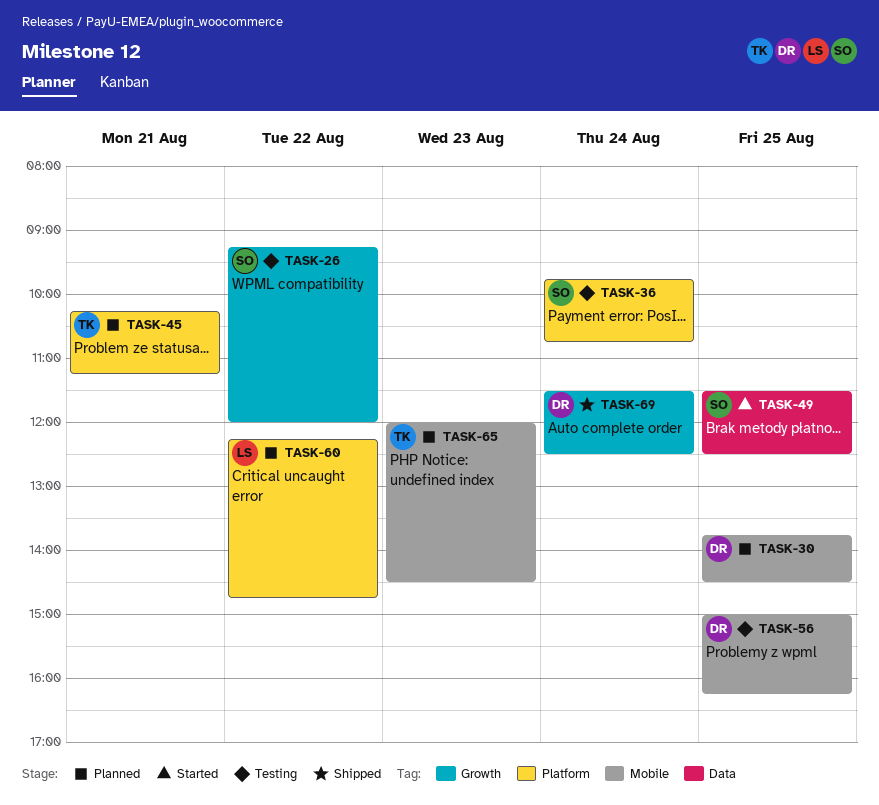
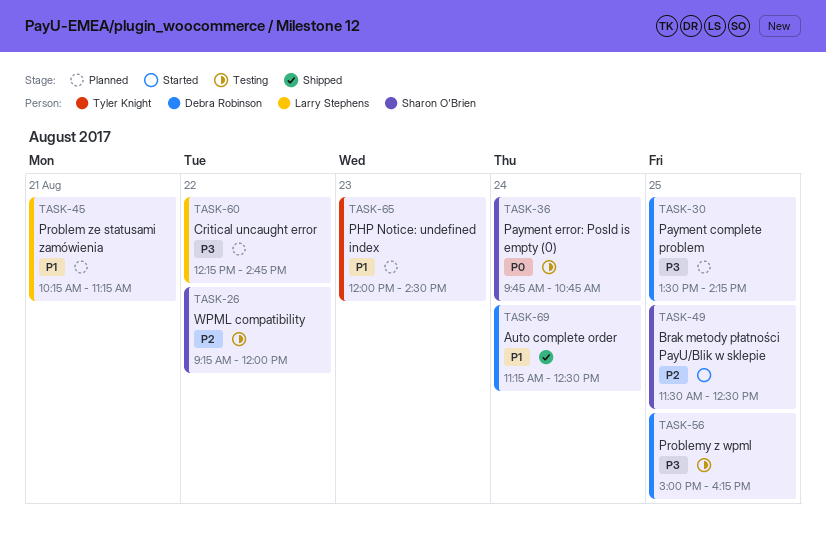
TASK-30, begins: 13:45 -> 13:30
TASK-30, ends: 14:30 -> 14:15
TASK-45, owner: Tyler Knight -> Larry Stephens
TASK-69, begins: 11:30 -> 11:15

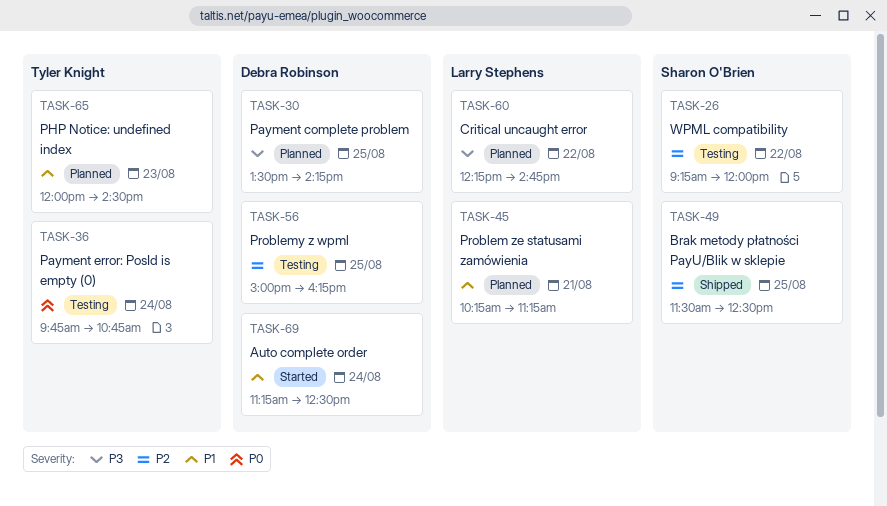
TASK-36, owner: Sharon O'Brien -> Tyler Knight
TASK-49, status: Started -> Shipped
TASK-56, priority: P3 -> P2
TASK-69, status: Shipped -> Started

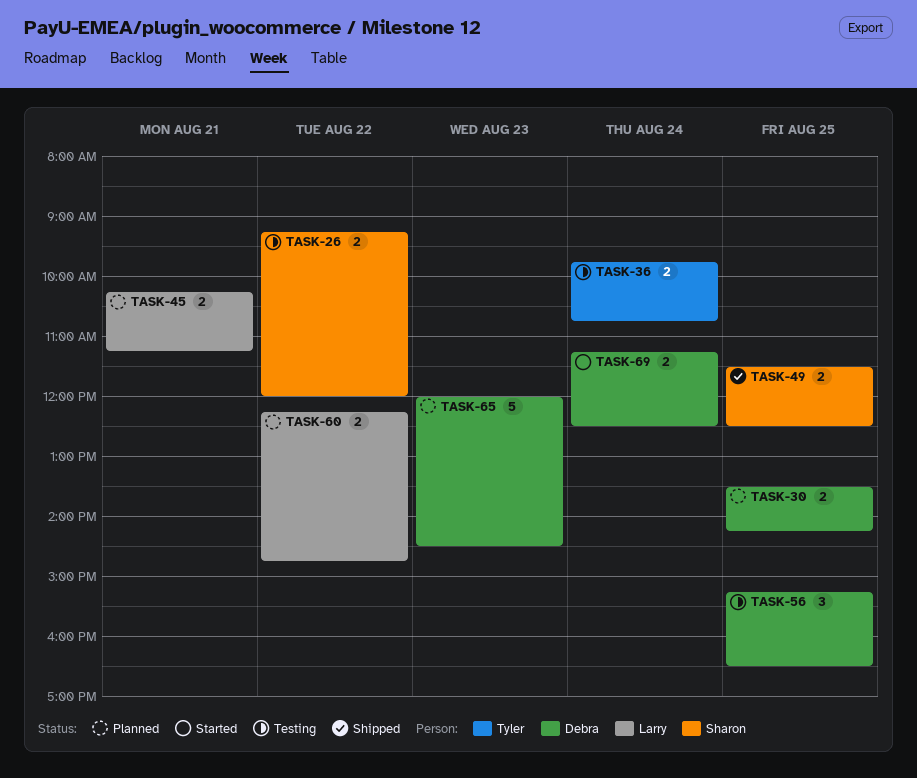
TASK-56, begins: 15:00 -> 15:15
TASK-56, ends: 16:15 -> 16:30
TASK-65, owner: Tyler Knight -> Debra Robinson

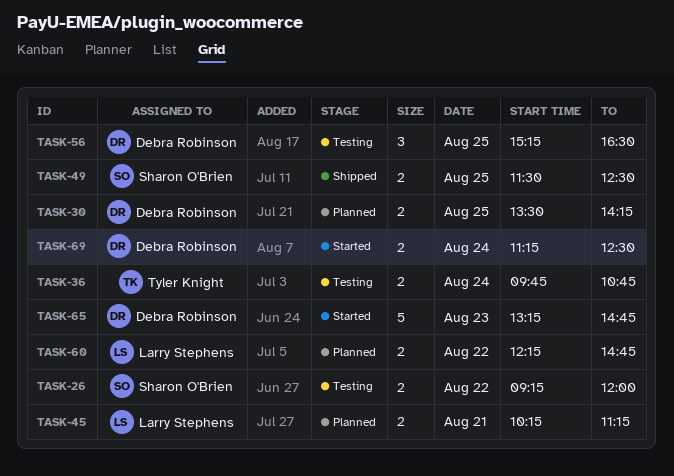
TASK-65, status: Planned -> Started
TASK-65, begins: 12:00 -> 13:15
TASK-65, ends: 14:30 -> 14:45

